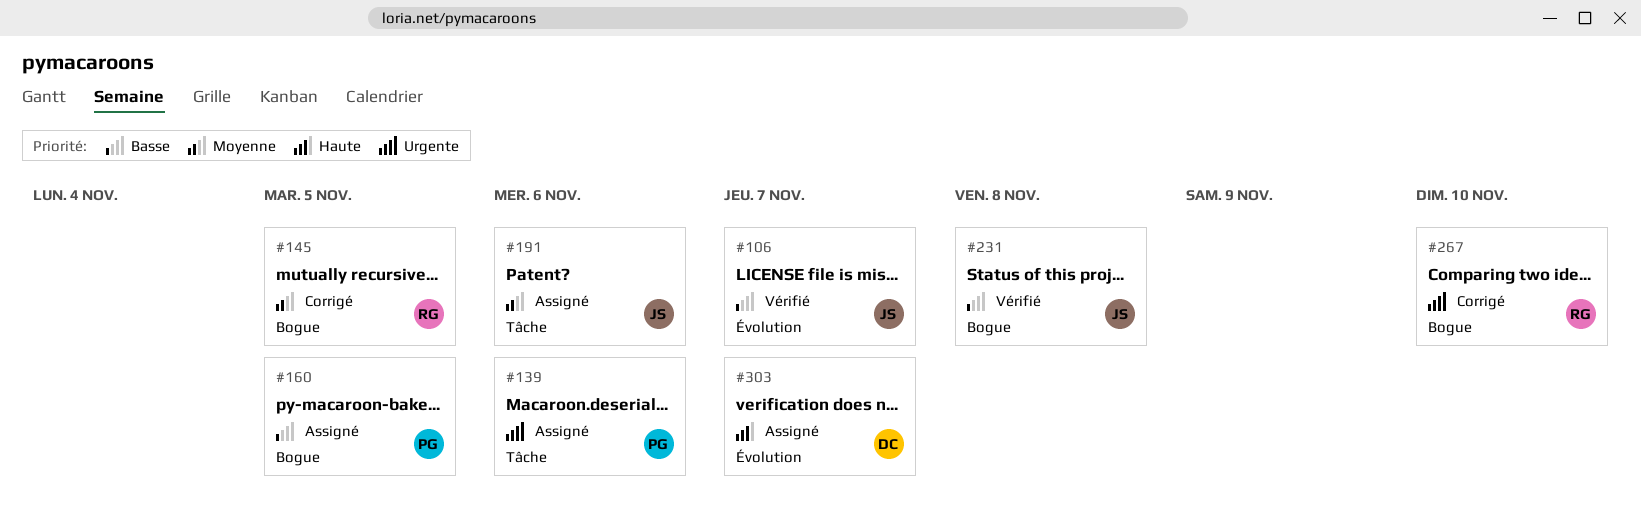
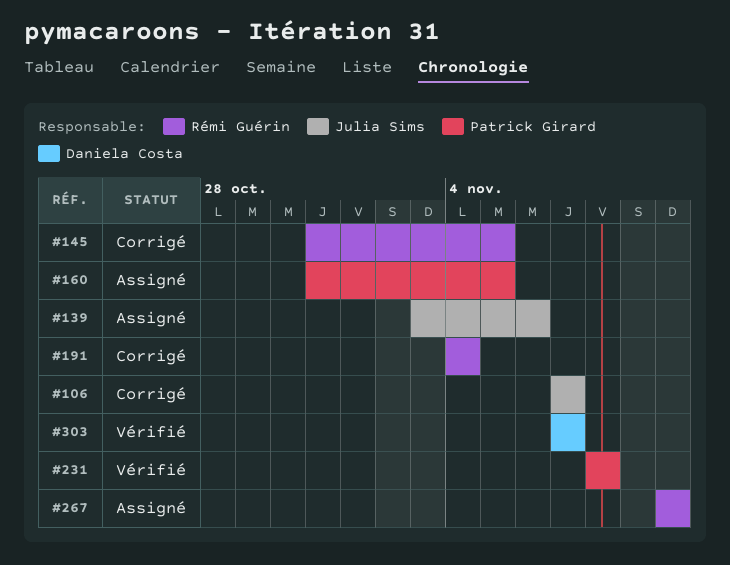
#106, status: Vérifié -> Corrigé
#139, owner: Patrick Girard -> Julia Sims
#191, status: Assigné -> Corrigé
#191, owner: Julia Sims -> Rémi Guérin
#191, due: Nov 6 -> Nov 4
#231, owner: Julia Sims -> Patrick Girard
#267, status: Corrigé -> Assigné
#303, status: Assigné -> Vérifié

